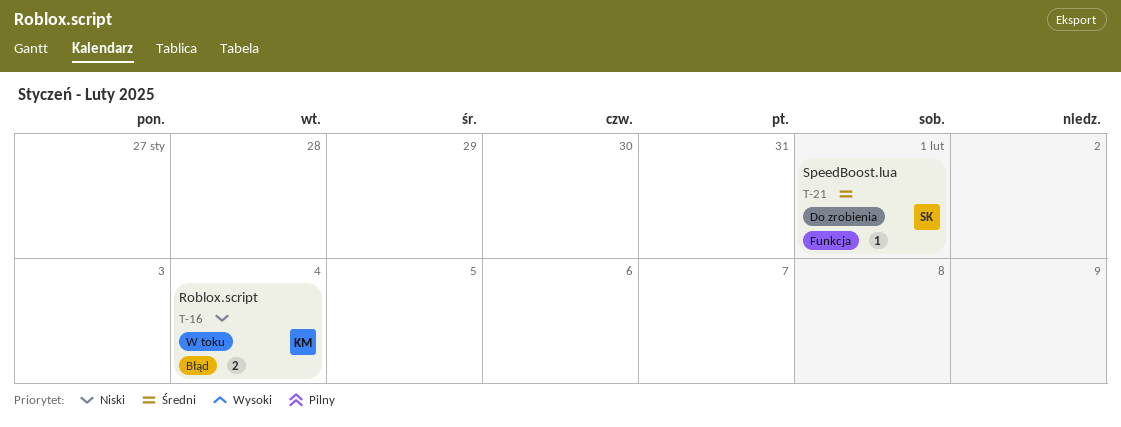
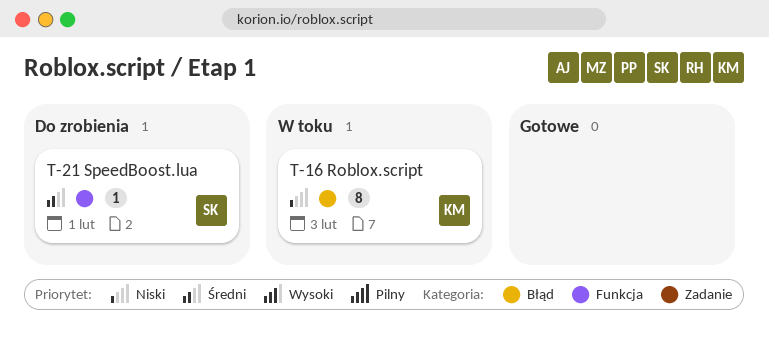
T-16, estimate: 2 -> 8
T-16, due: Feb 4 -> Feb 3

